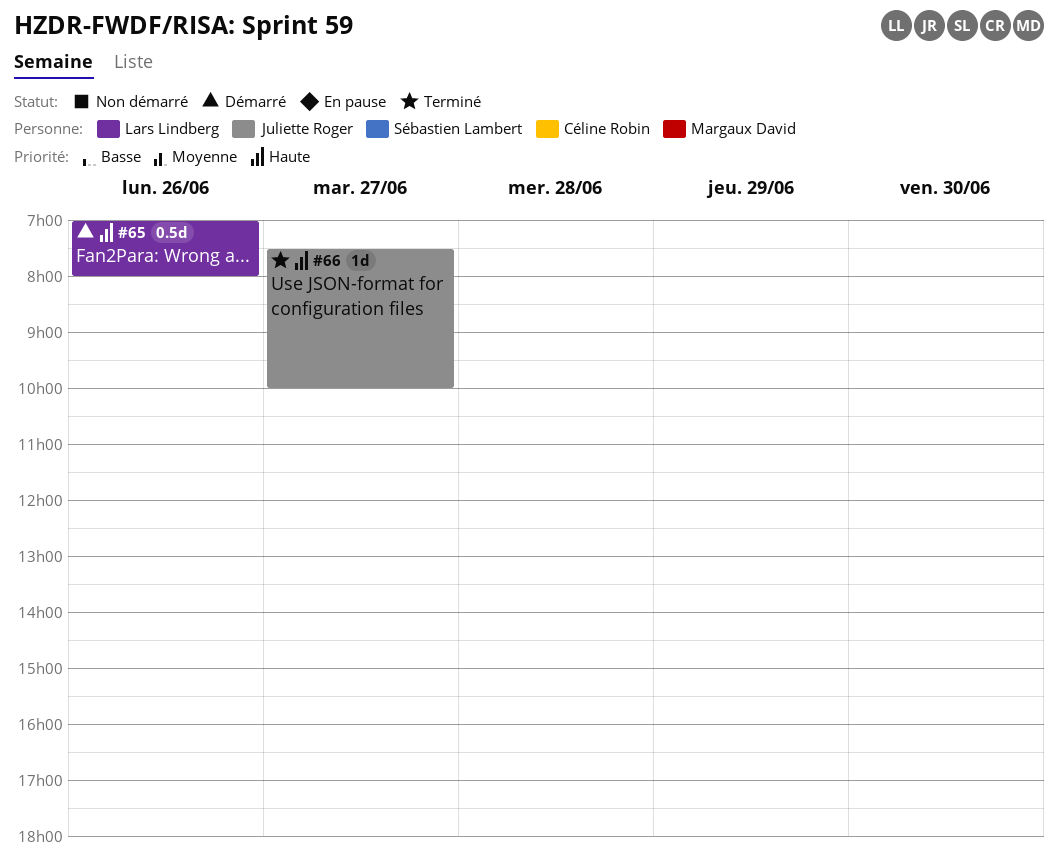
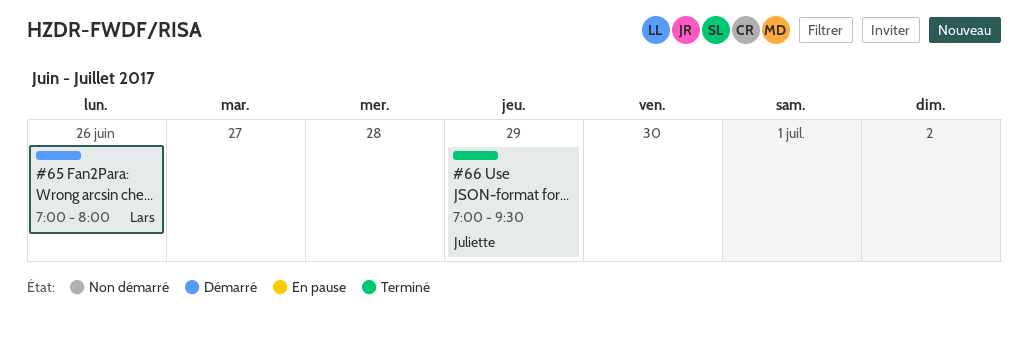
#66, day: Jun 27 -> Jun 29
#66, begins: 07:30 -> 07:00
#66, ends: 10:00 -> 09:30

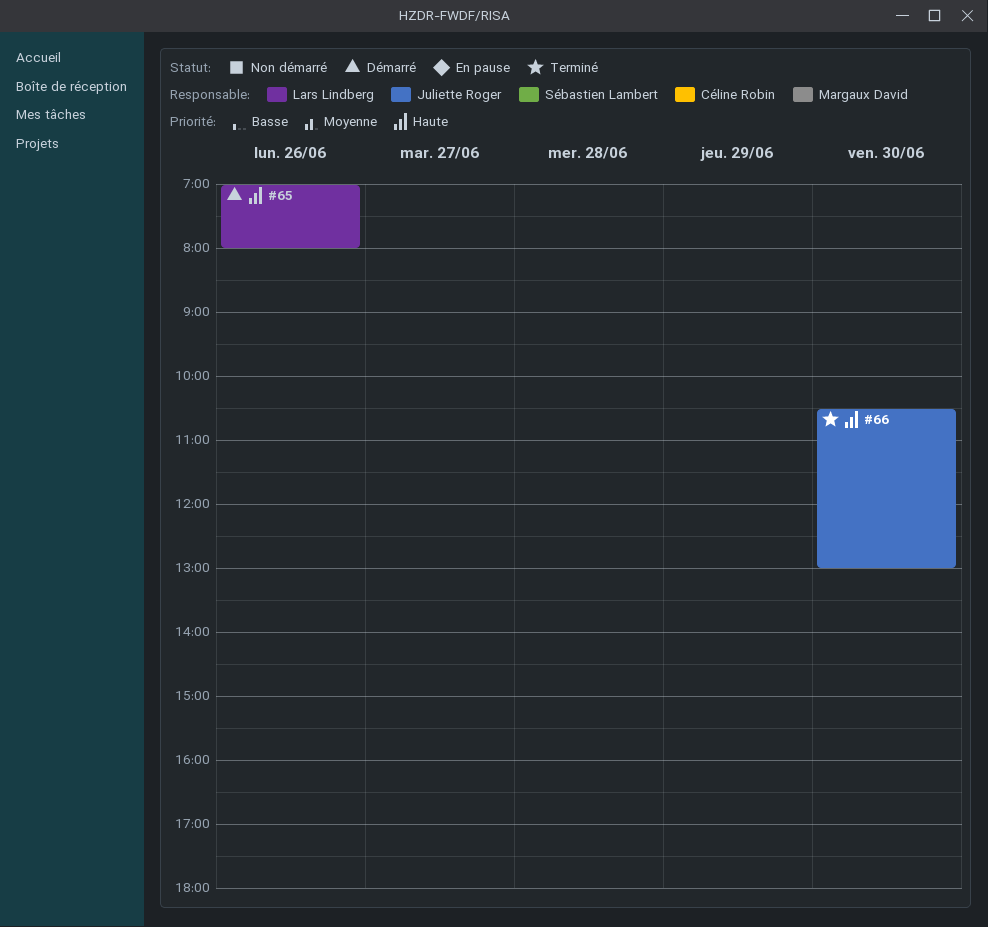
#66, day: Jun 29 -> Jun 30
#66, begins: 07:00 -> 10:30
#66, ends: 09:30 -> 13:00

